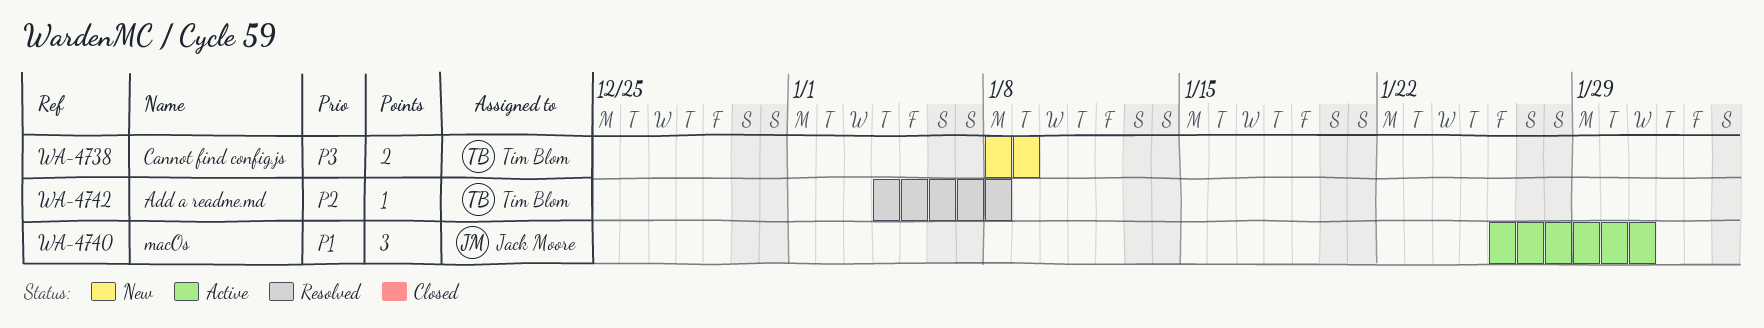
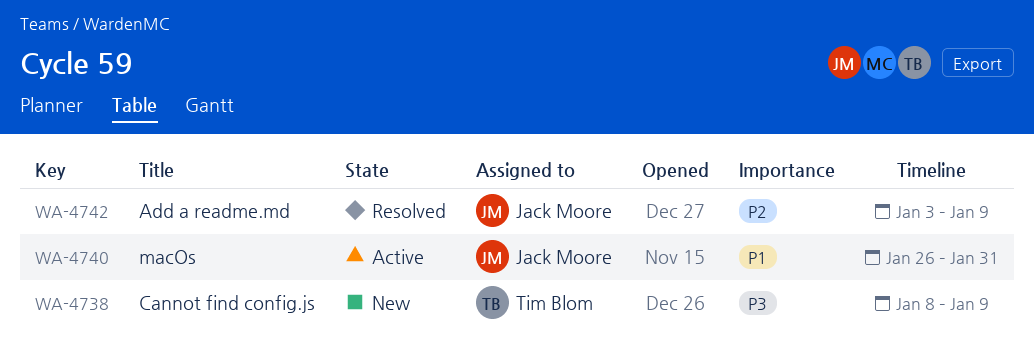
WA-4742, owner: Tim Blom -> Jack Moore
WA-4742, start: Jan 4 -> Jan 3
WA-4742, due: Jan 8 -> Jan 9

